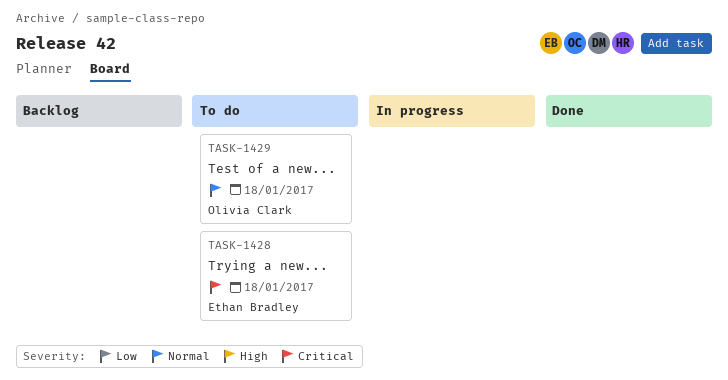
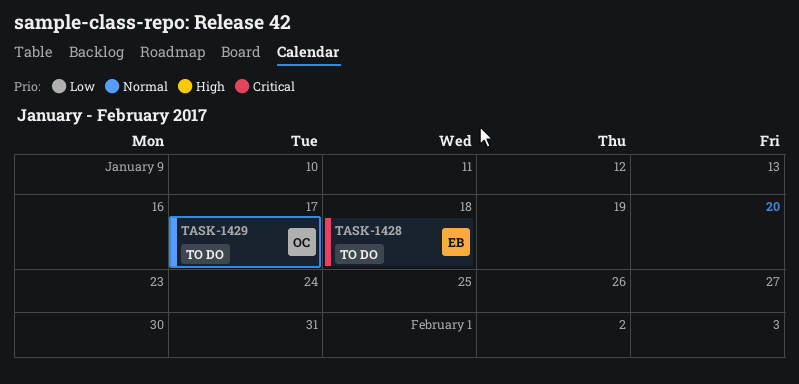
TASK-1429, due: Jan 18 -> Jan 17

